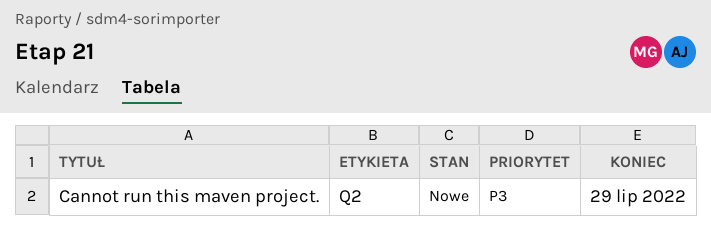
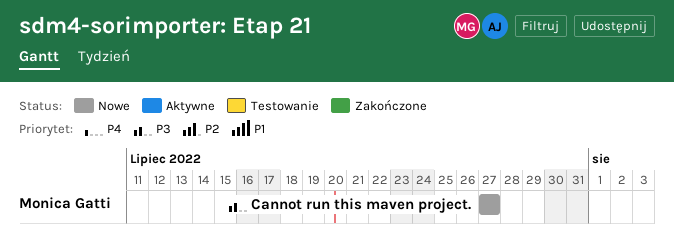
Cannot run this maven project., due: Jul 29 -> Jul 27

